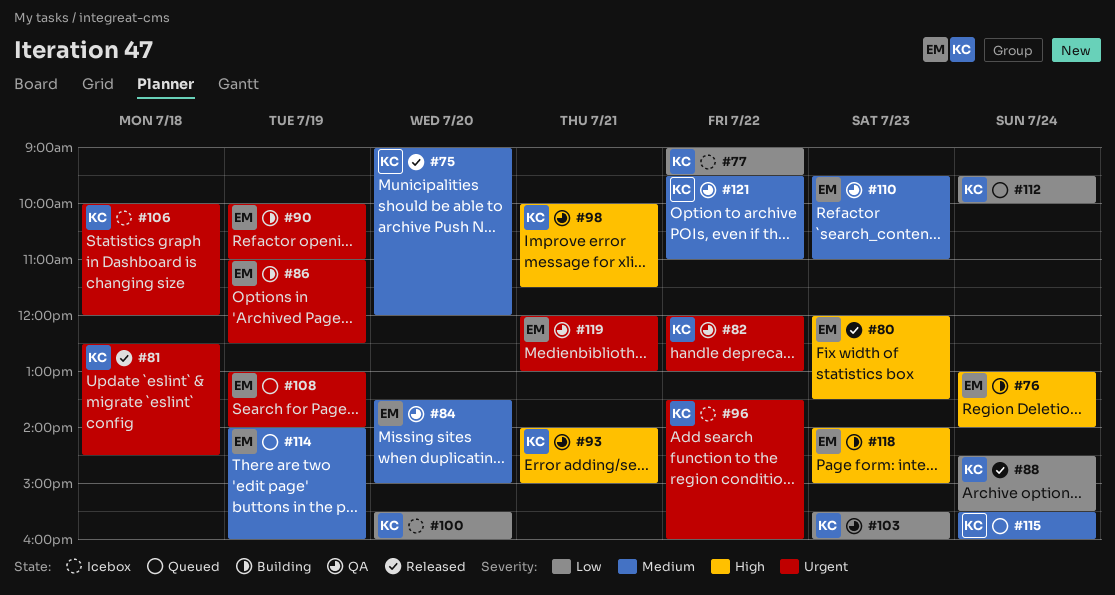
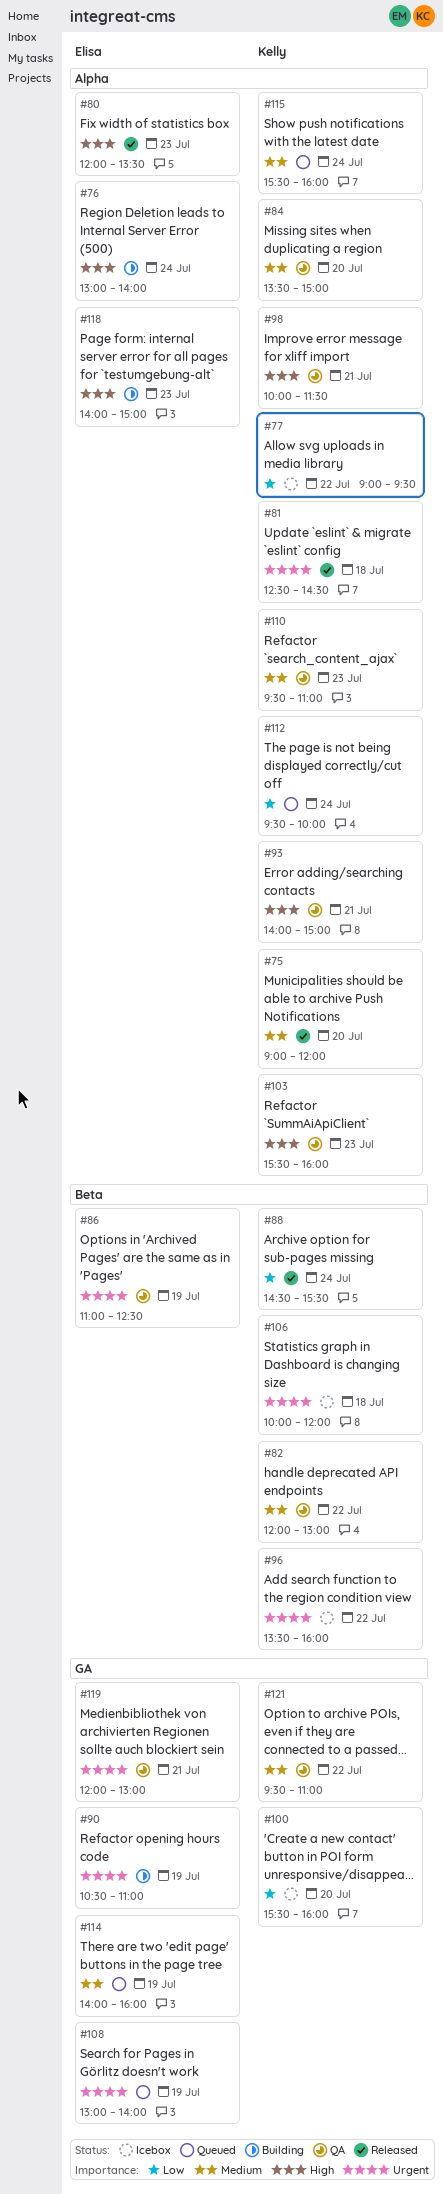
#82, priority: Urgent -> Medium
#84, owner: Elisa -> Kelly
#86, status: Building -> QA
#90, begins: 10:00 -> 10:30
#103, priority: Low -> High
#110, owner: Elisa -> Kelly

